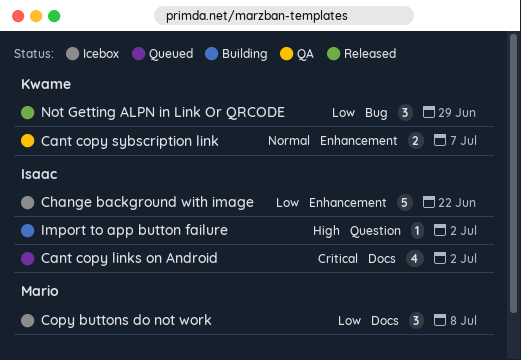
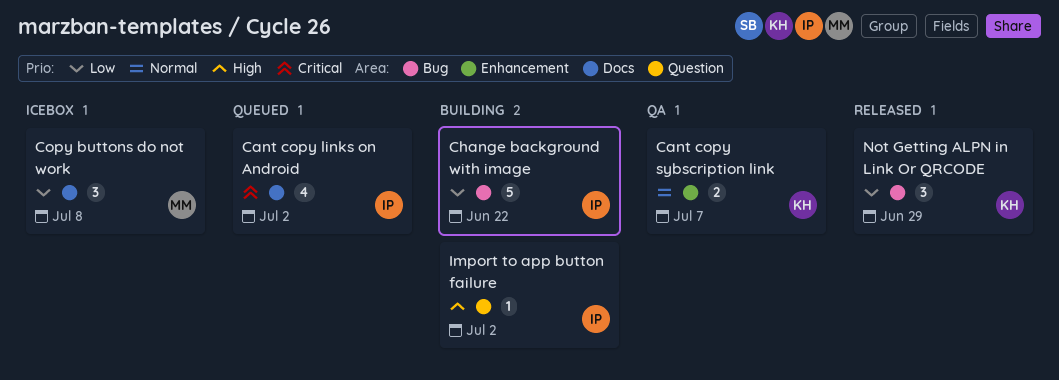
Change background with image, status: Icebox -> Building
Change background with image, label: Enhancement -> Bug

